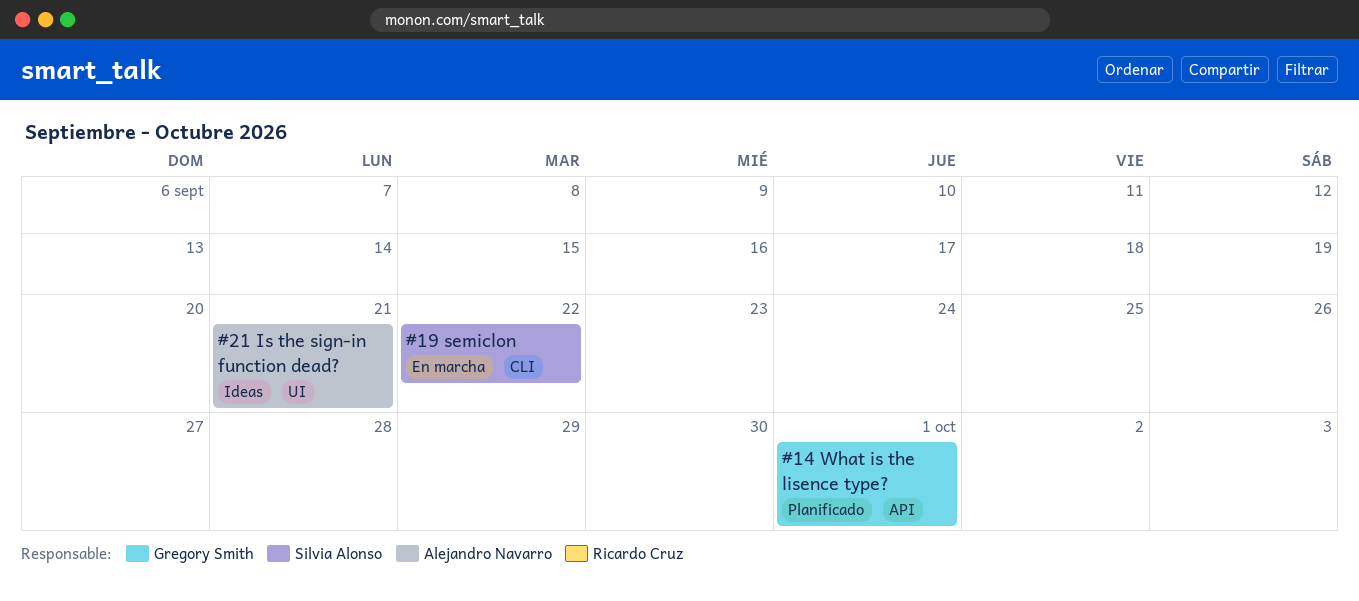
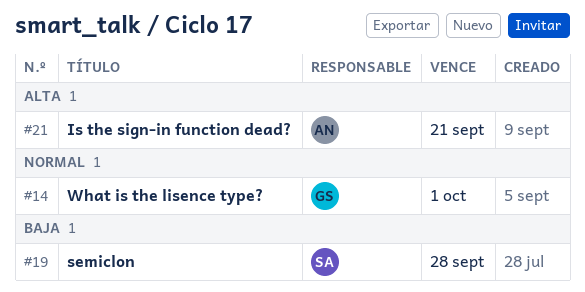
#19, due: Sep 22 -> Sep 28

